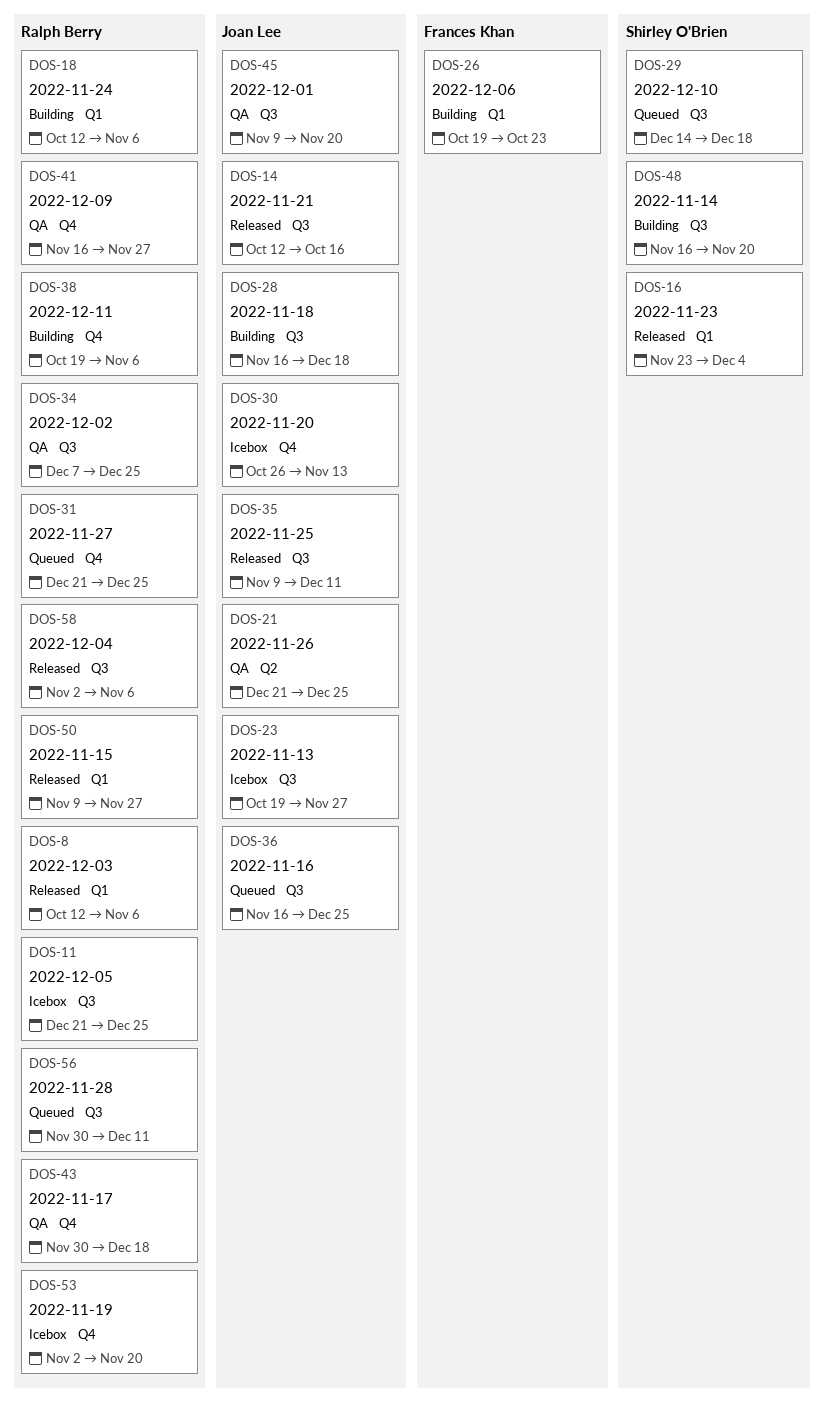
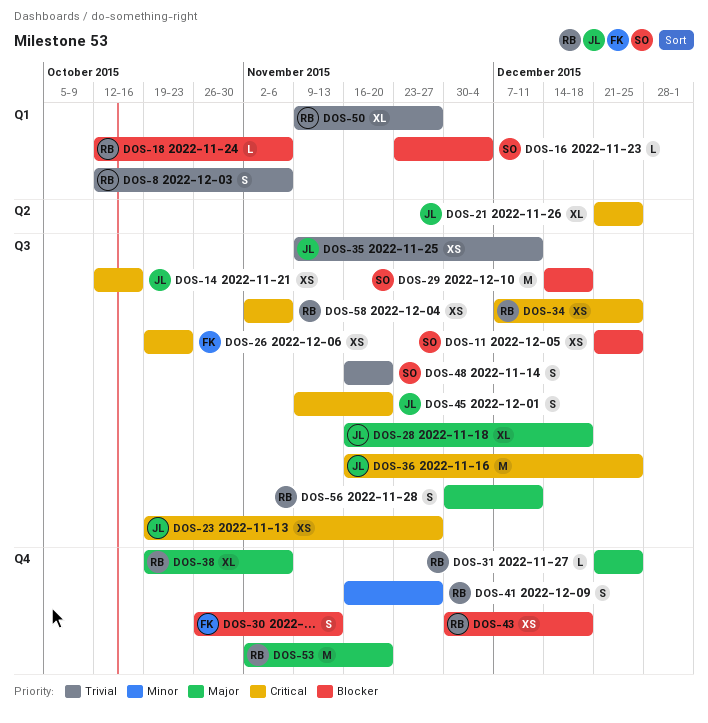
DOS-11, owner: Ralph Berry -> Shirley O'Brien
DOS-26, label: Q1 -> Q3
DOS-30, owner: Joan Lee -> Frances Khan

